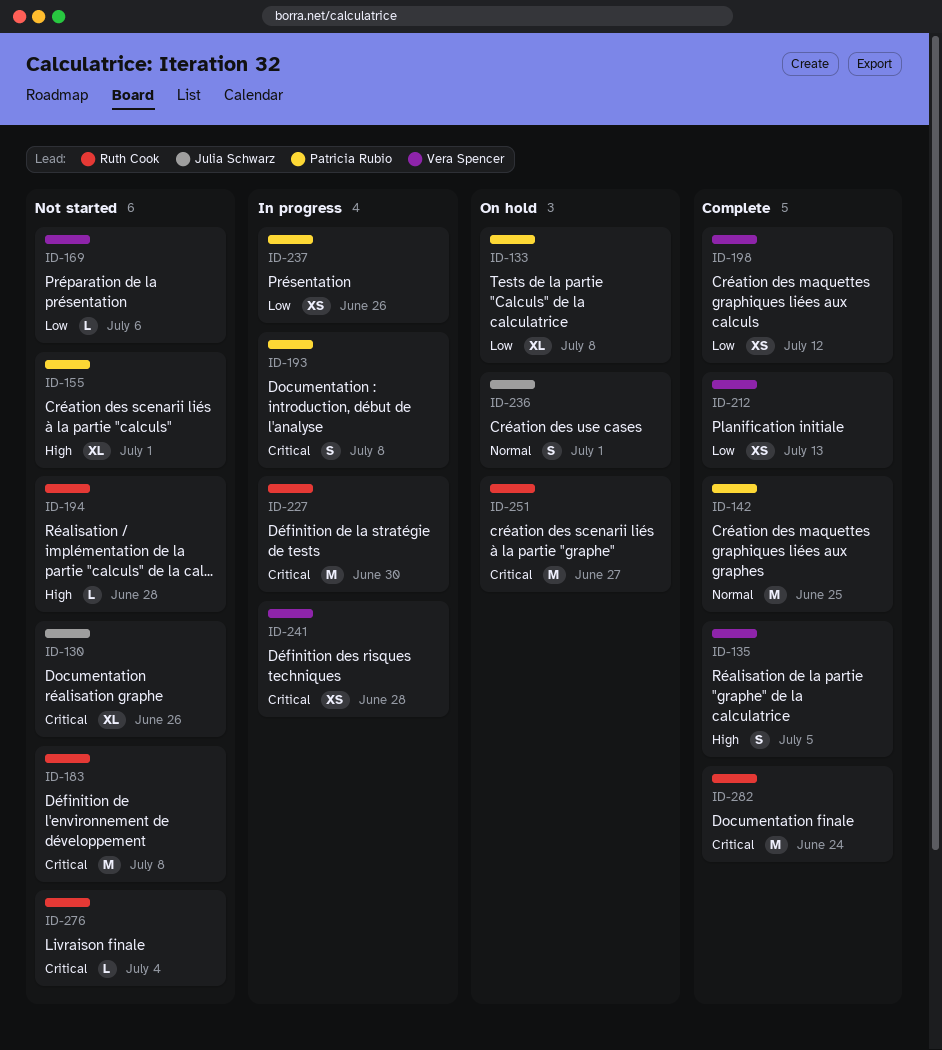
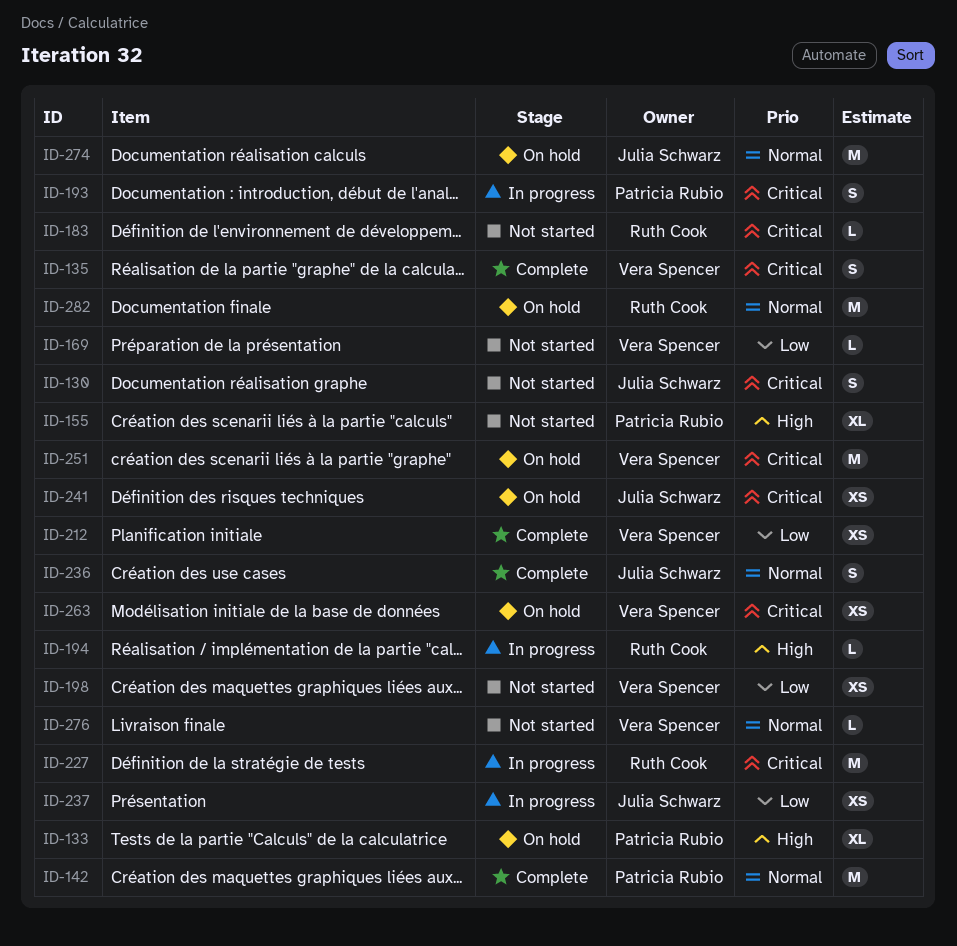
ID-130, estimate: XL -> S
ID-133, priority: Low -> High
ID-135, priority: High -> Critical
ID-183, estimate: M -> L
ID-194, status: Not started -> In progress
ID-198, status: Complete -> Not started
ID-236, status: On hold -> Complete
ID-237, owner: Patricia Rubio -> Julia Schwarz
ID-241, status: In progress -> On hold
ID-241, owner: Vera Spencer -> Julia Schwarz
ID-251, owner: Ruth Cook -> Vera Spencer
ID-263: none -> present
ID-274: none -> present
ID-276, owner: Ruth Cook -> Vera Spencer
ID-276, priority: Critical -> Normal
ID-282, status: Complete -> On hold
ID-282, priority: Critical -> Normal

